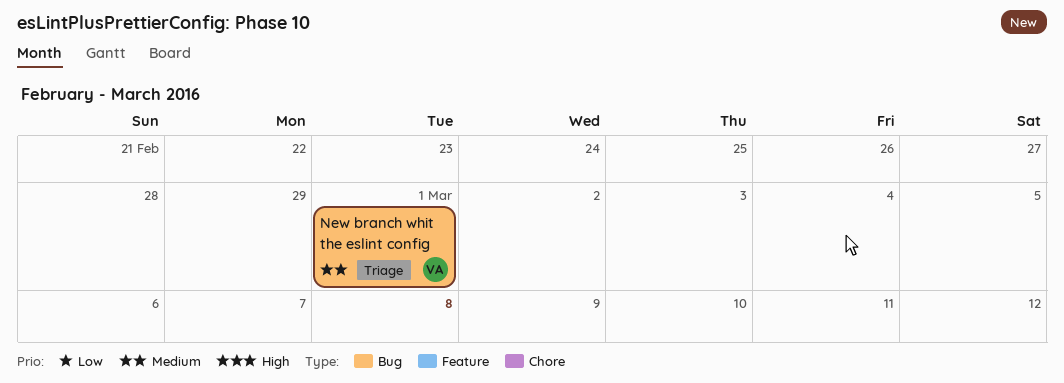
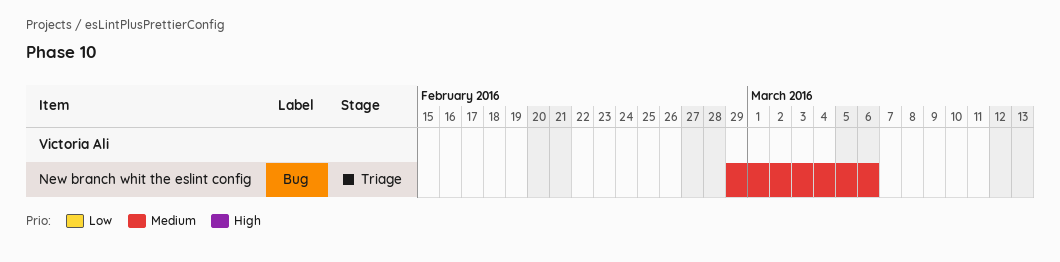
New branch whit the eslint config, due: Mar 1 -> Mar 6

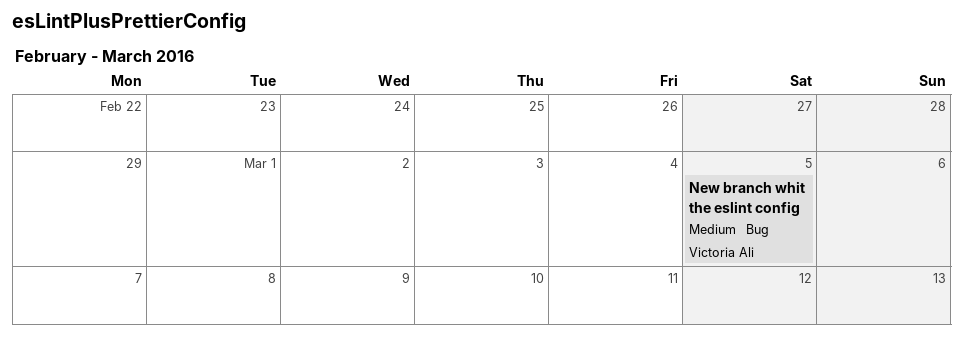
New branch whit the eslint config, due: Mar 6 -> Mar 5

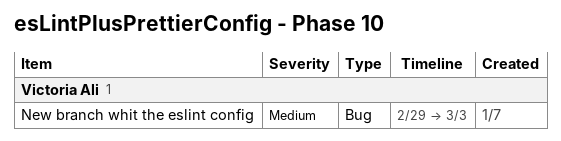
New branch whit the eslint config, due: Mar 5 -> Mar 3

